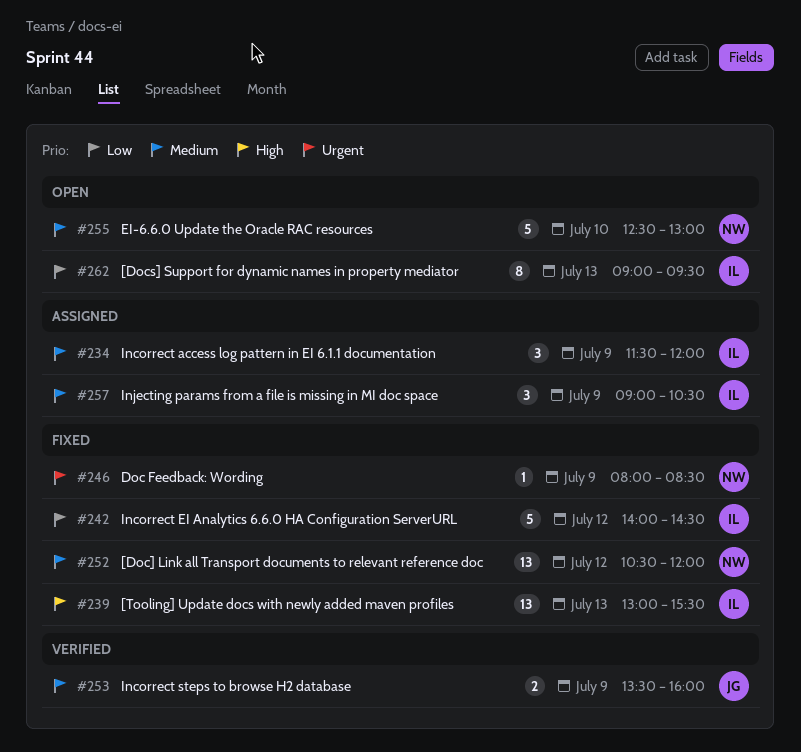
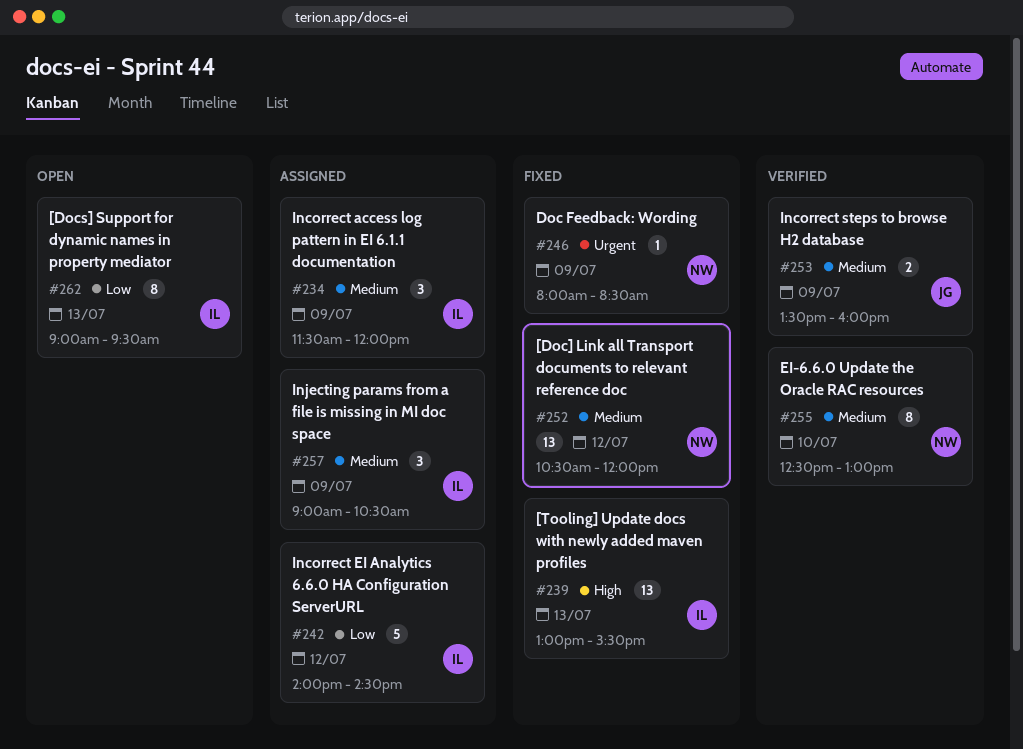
#242, status: Fixed -> Assigned
#255, status: Open -> Verified
#255, estimate: 5 -> 8

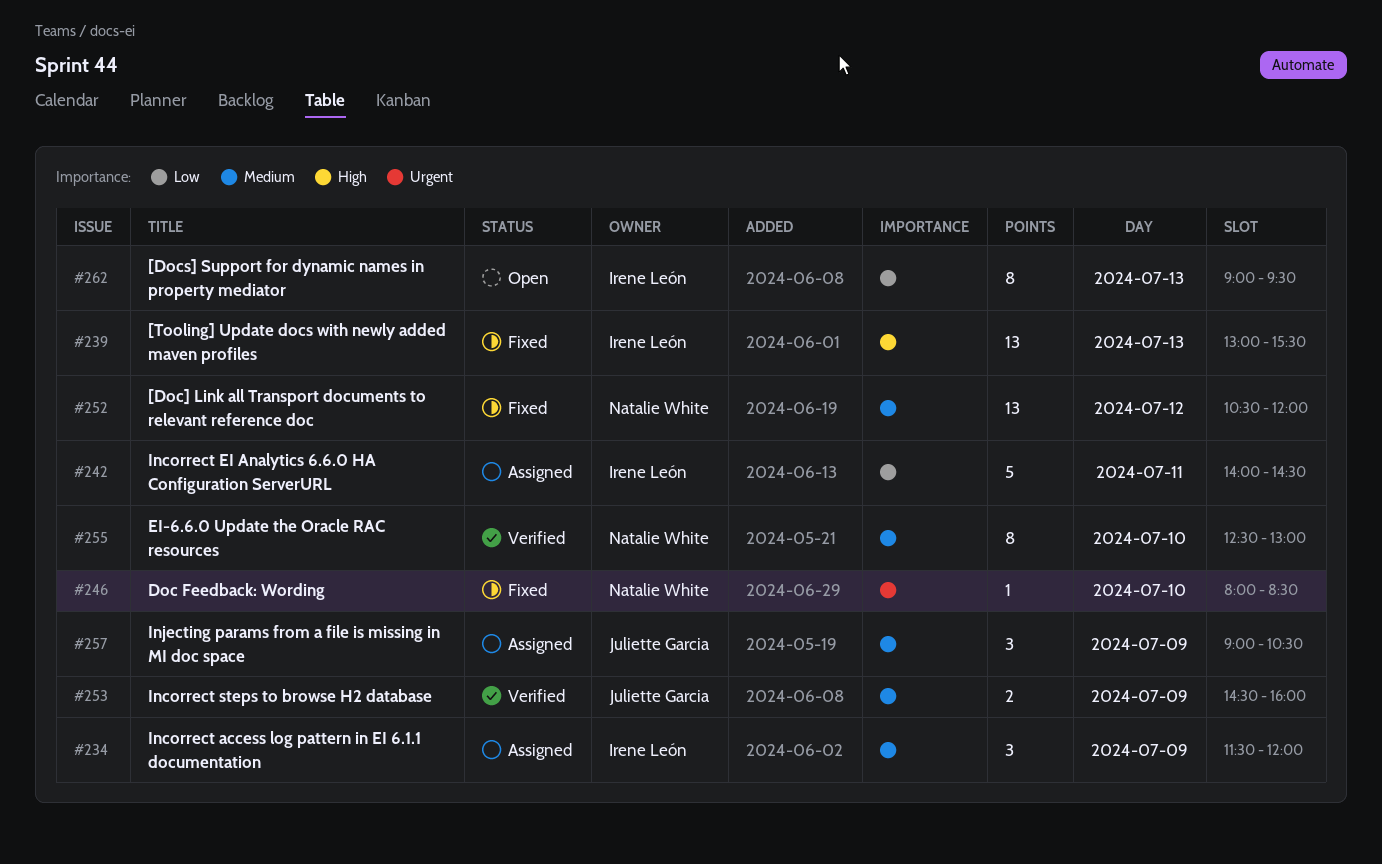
#242, day: Jul 12 -> Jul 11
#246, day: Jul 9 -> Jul 10
#253, begins: 13:30 -> 14:30
#257, owner: Irene León -> Juliette Garcia

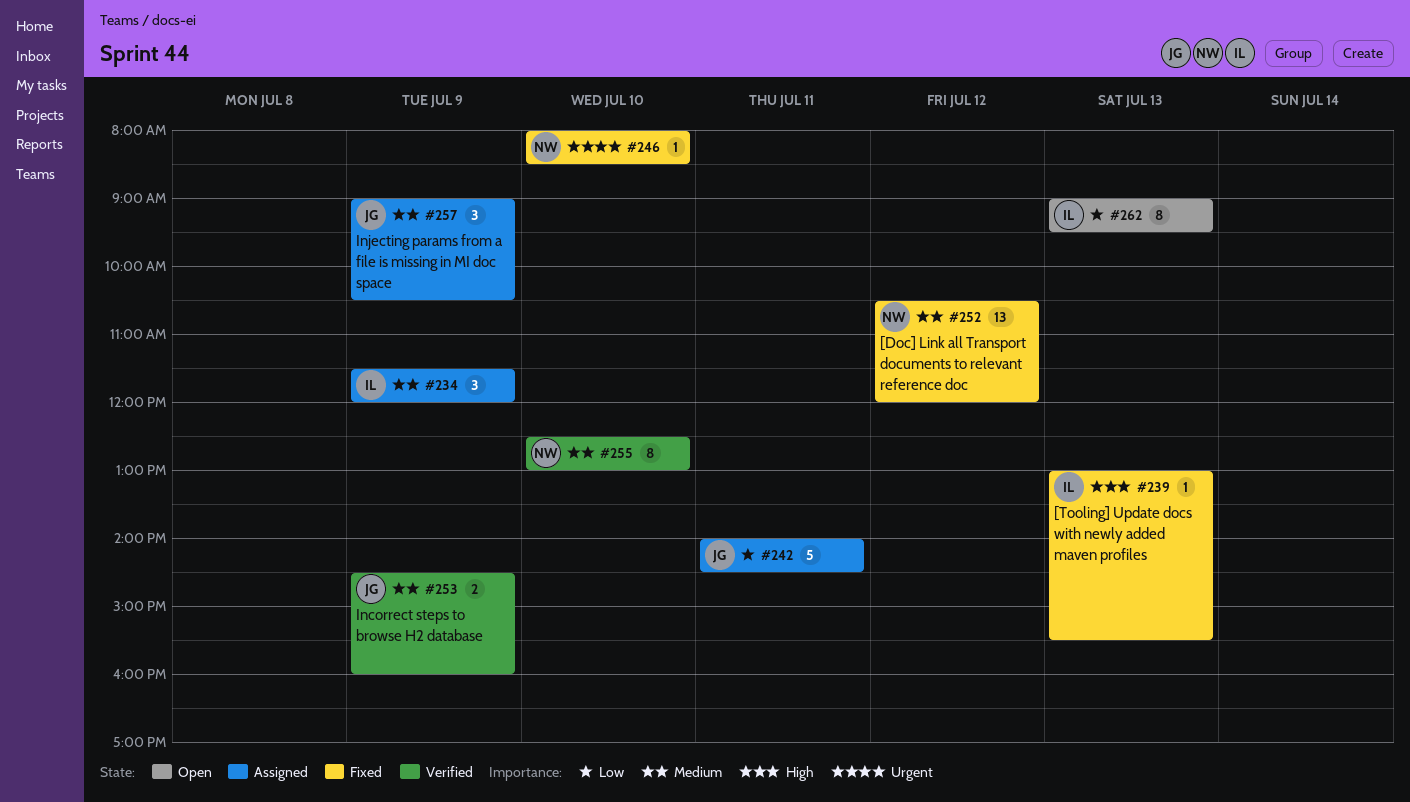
#239, estimate: 13 -> 1
#242, owner: Irene León -> Juliette Garcia

